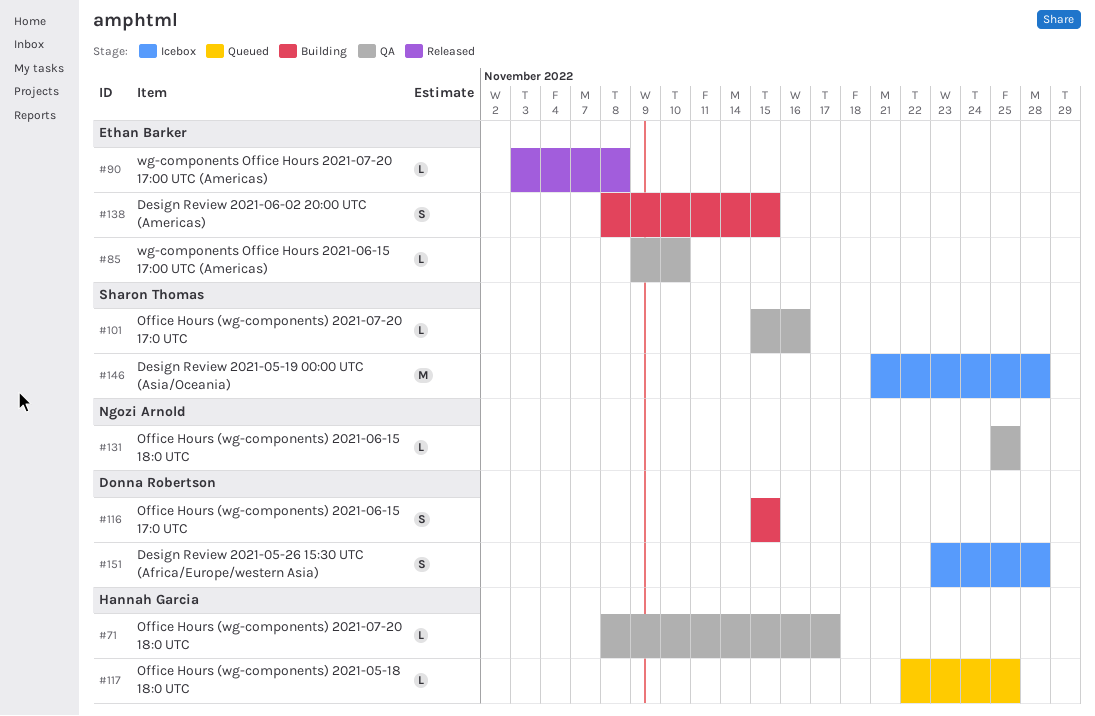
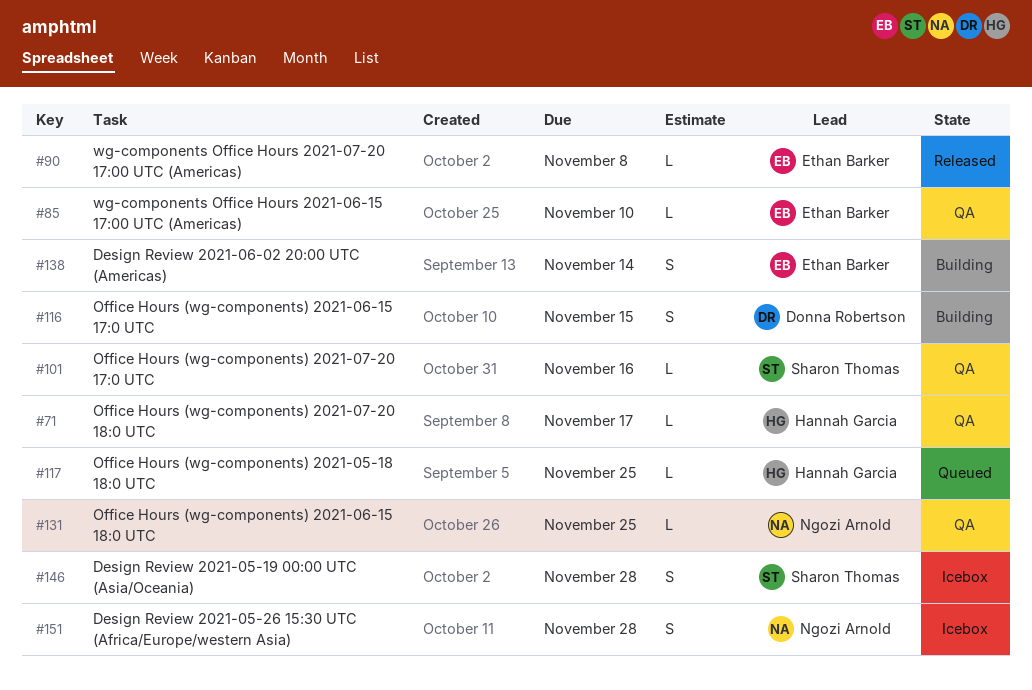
#138, due: Nov 15 -> Nov 14
#146, estimate: M -> S
#151, owner: Donna Robertson -> Ngozi Arnold

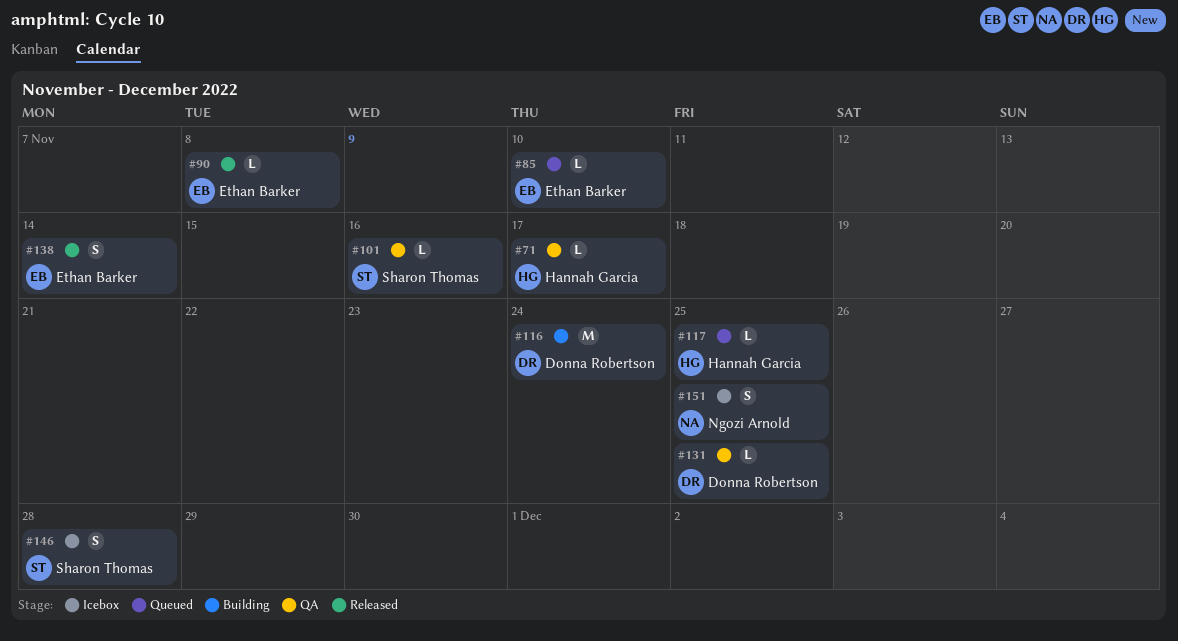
#85, status: QA -> Queued
#116, estimate: S -> M
#116, due: Nov 15 -> Nov 24
#131, owner: Ngozi Arnold -> Donna Robertson
#138, status: Building -> Released
#151, due: Nov 28 -> Nov 25

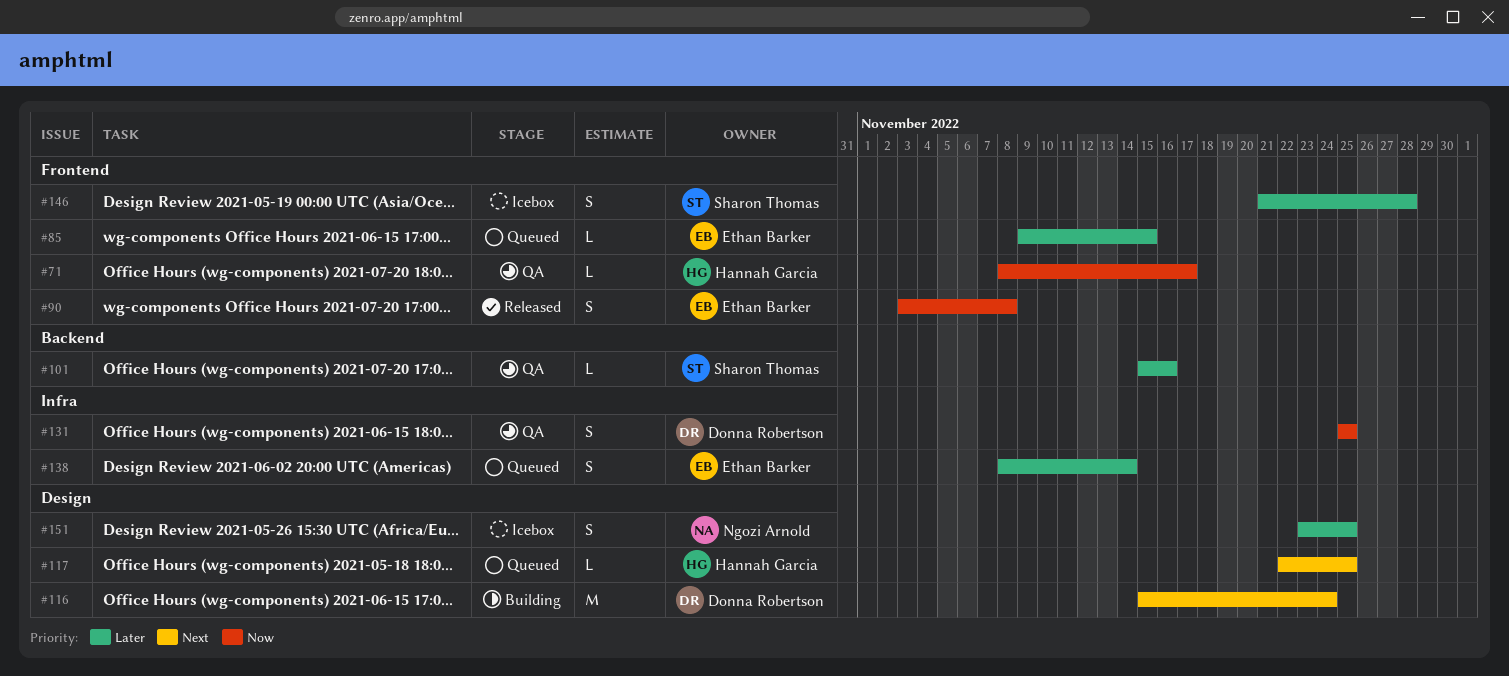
#85, due: Nov 10 -> Nov 15
#90, estimate: L -> S
#131, estimate: L -> S
#138, status: Released -> Queued

